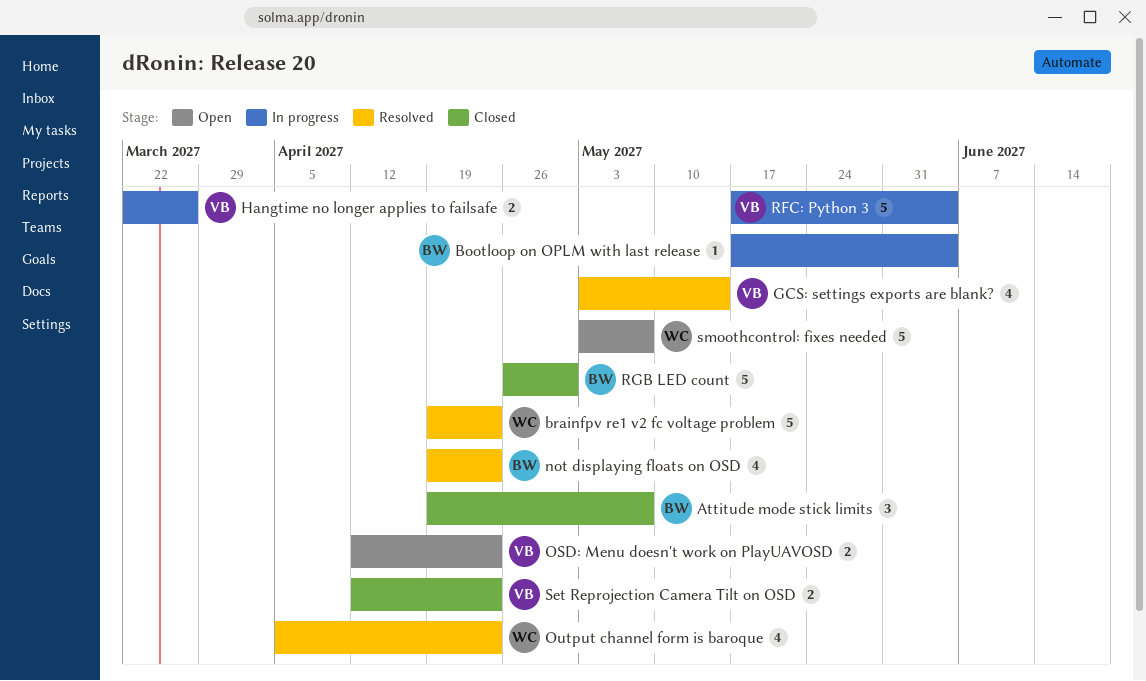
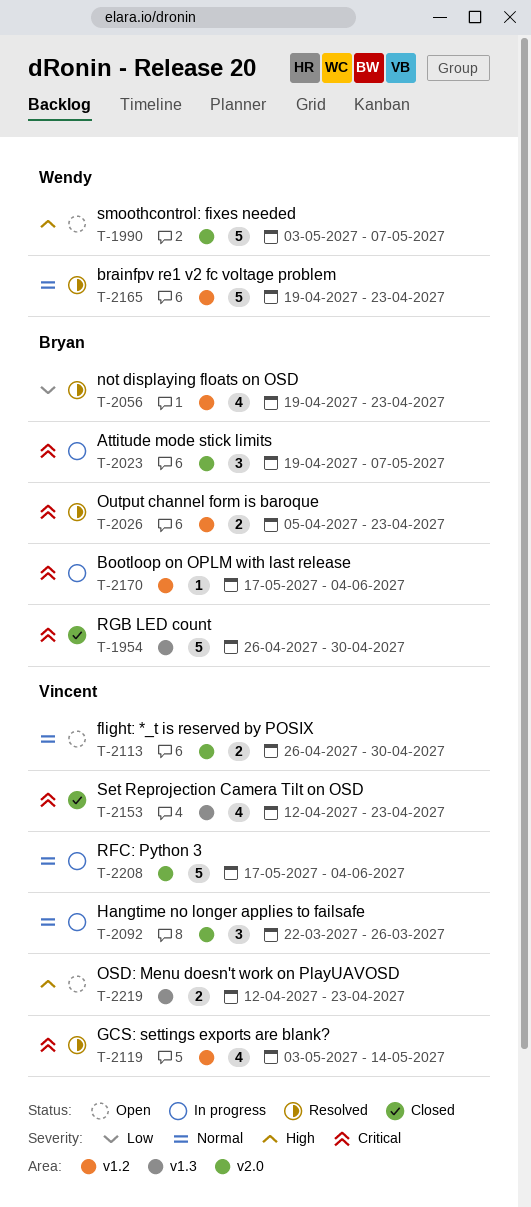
Attitude mode stick limits, status: Closed -> In progress
flight: *_t is reserved by POSIX: none -> present
Hangtime no longer applies to failsafe, estimate: 2 -> 3
Output channel form is baroque, owner: Wendy -> Bryan
Output channel form is baroque, estimate: 4 -> 2
Set Reprojection Camera Tilt on OSD, estimate: 2 -> 4

